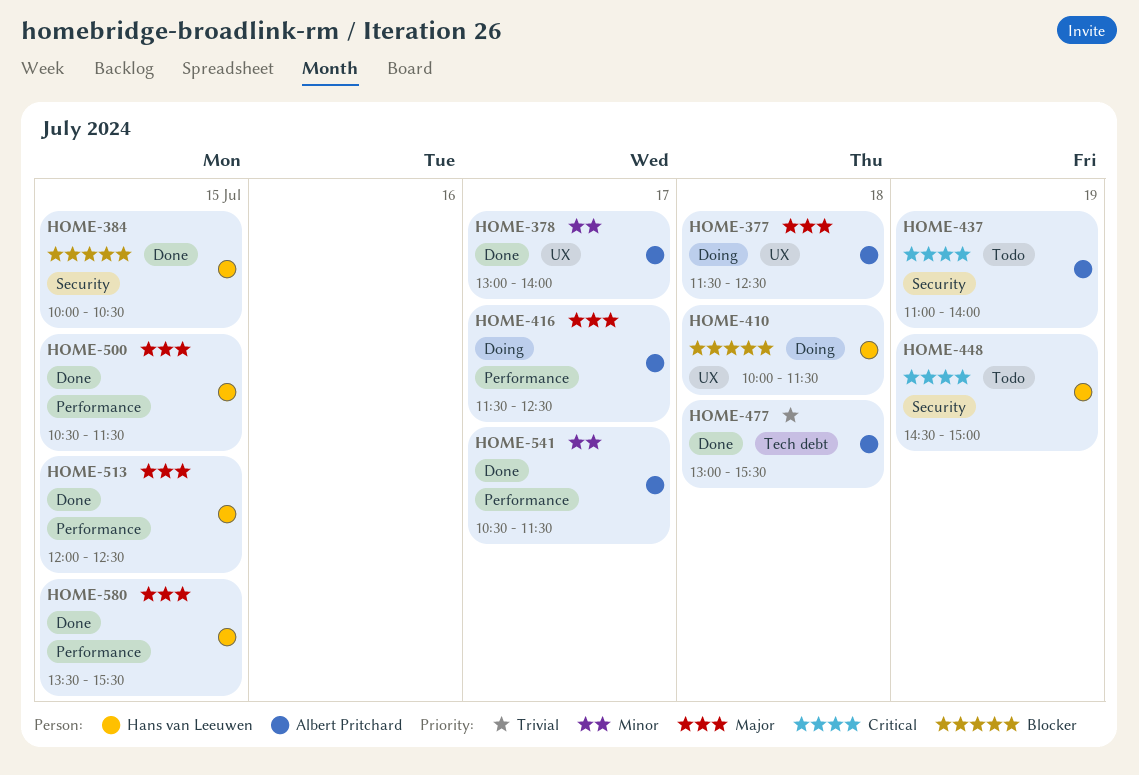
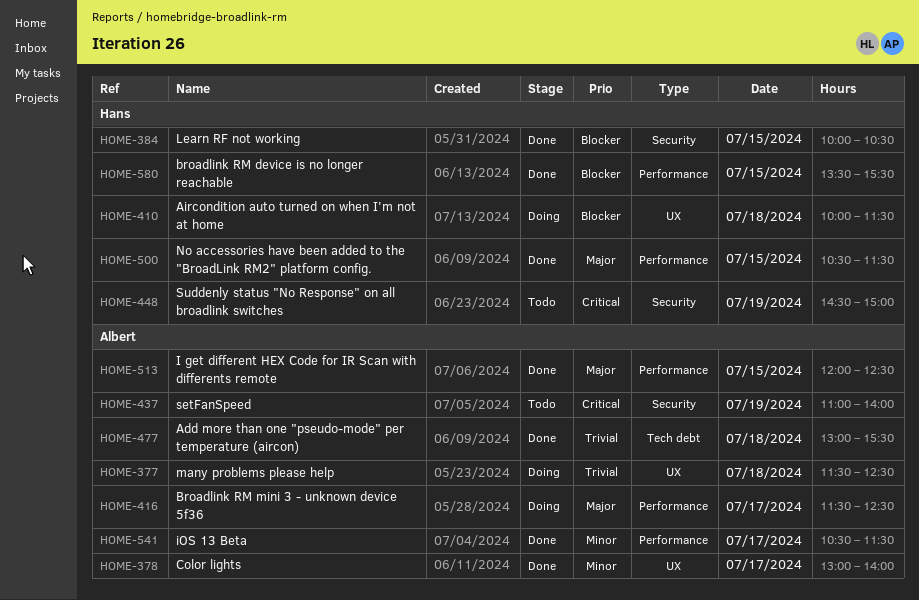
HOME-377, priority: Major -> Trivial
HOME-513, owner: Hans van Leeuwen -> Albert Pritchard
HOME-580, priority: Major -> Blocker

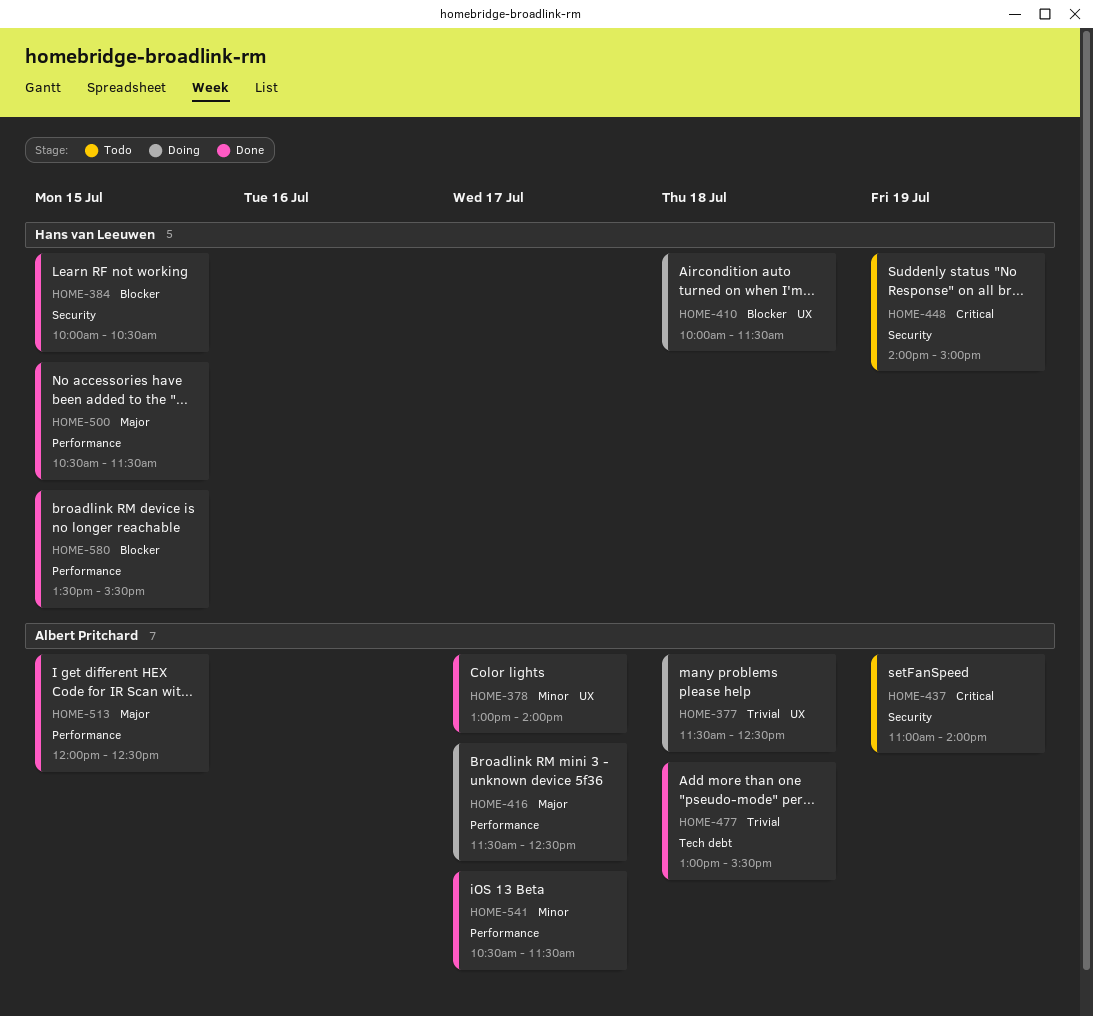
HOME-448, begins: 14:30 -> 14:00

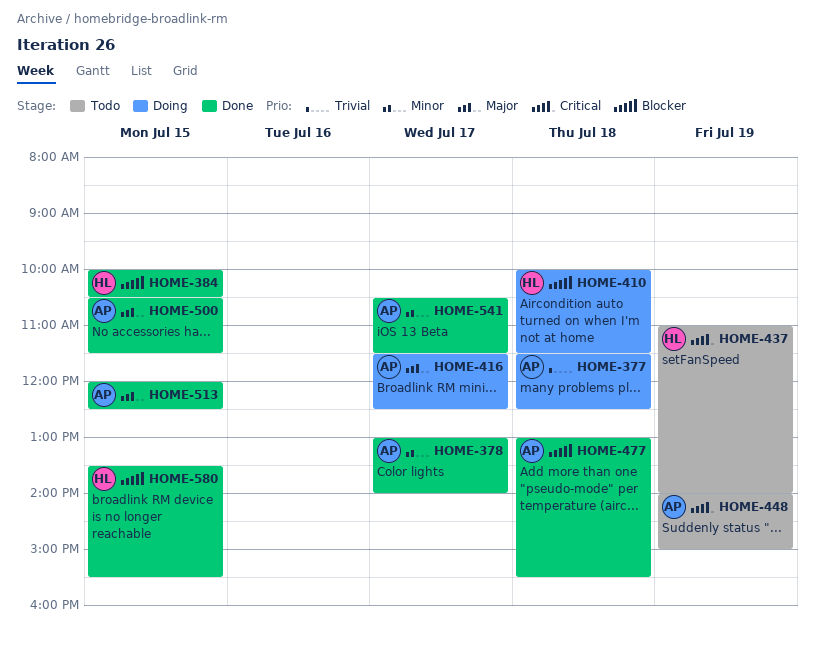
HOME-437, owner: Albert Pritchard -> Hans van Leeuwen
HOME-448, owner: Hans van Leeuwen -> Albert Pritchard
HOME-477, priority: Trivial -> Blocker
HOME-500, owner: Hans van Leeuwen -> Albert Pritchard

